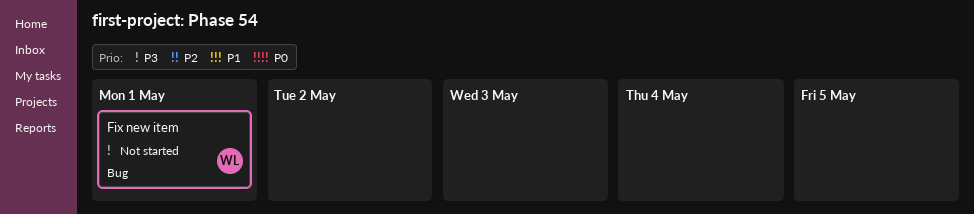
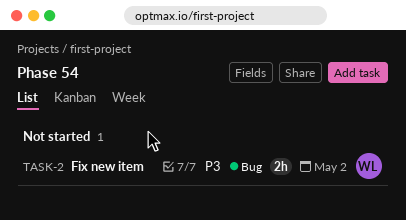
Fix new item, due: May 1 -> May 2

